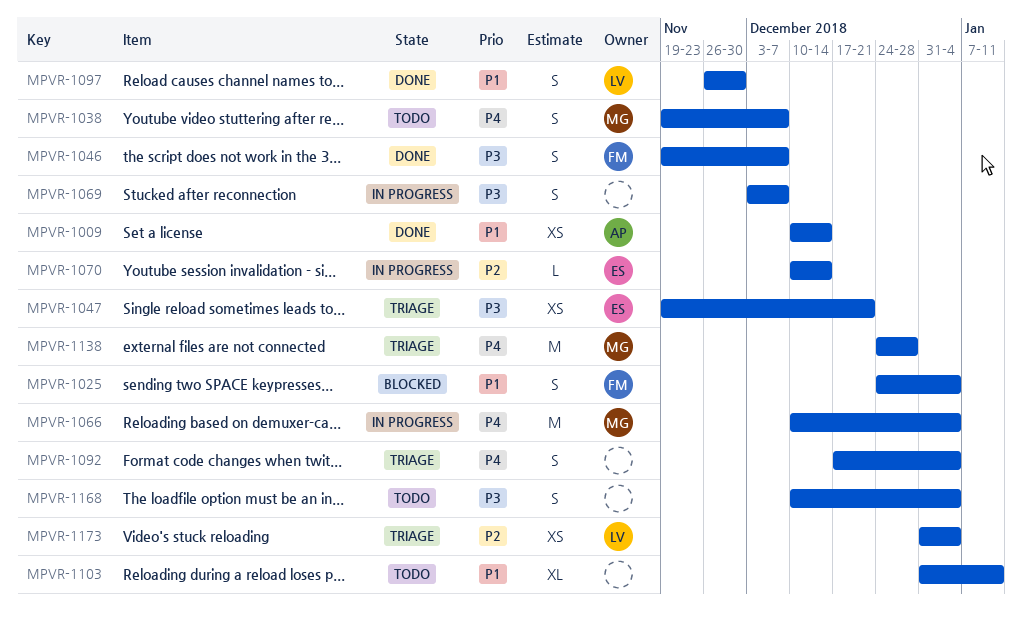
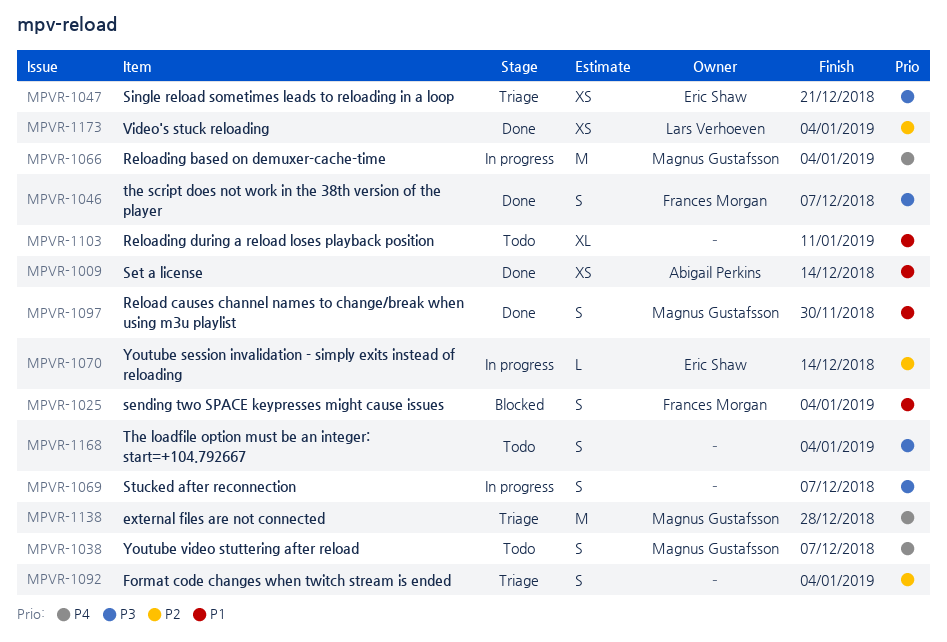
MPVR-1092, priority: P4 -> P2
MPVR-1097, owner: Lars Verhoeven -> Magnus Gustafsson
MPVR-1173, status: Triage -> Done

